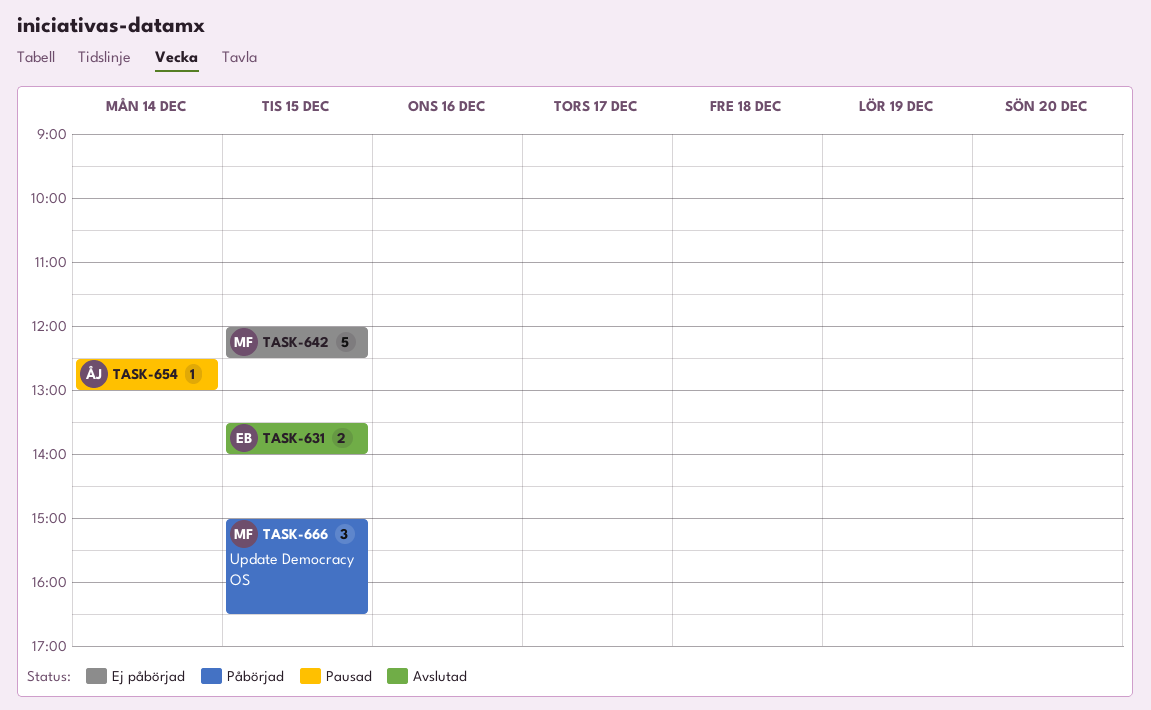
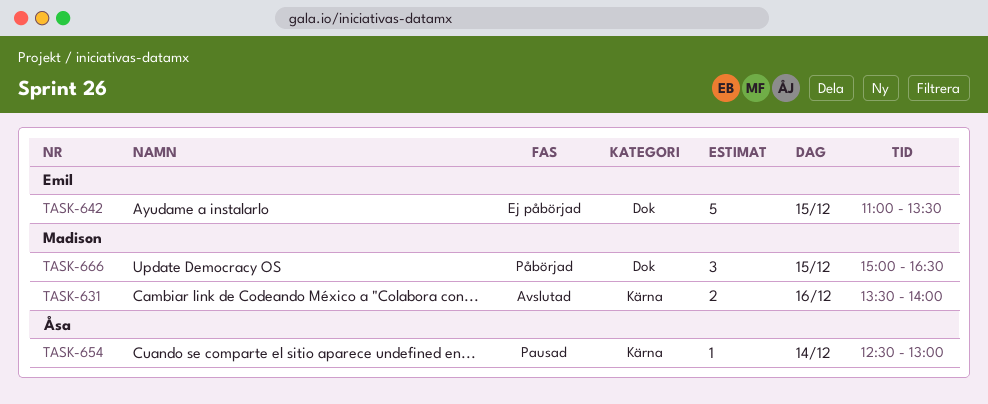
TASK-631, owner: Emil -> Madison
TASK-631, day: Dec 15 -> Dec 16
TASK-642, owner: Madison -> Emil
TASK-642, begins: 12:00 -> 11:00
TASK-642, ends: 12:30 -> 13:30

